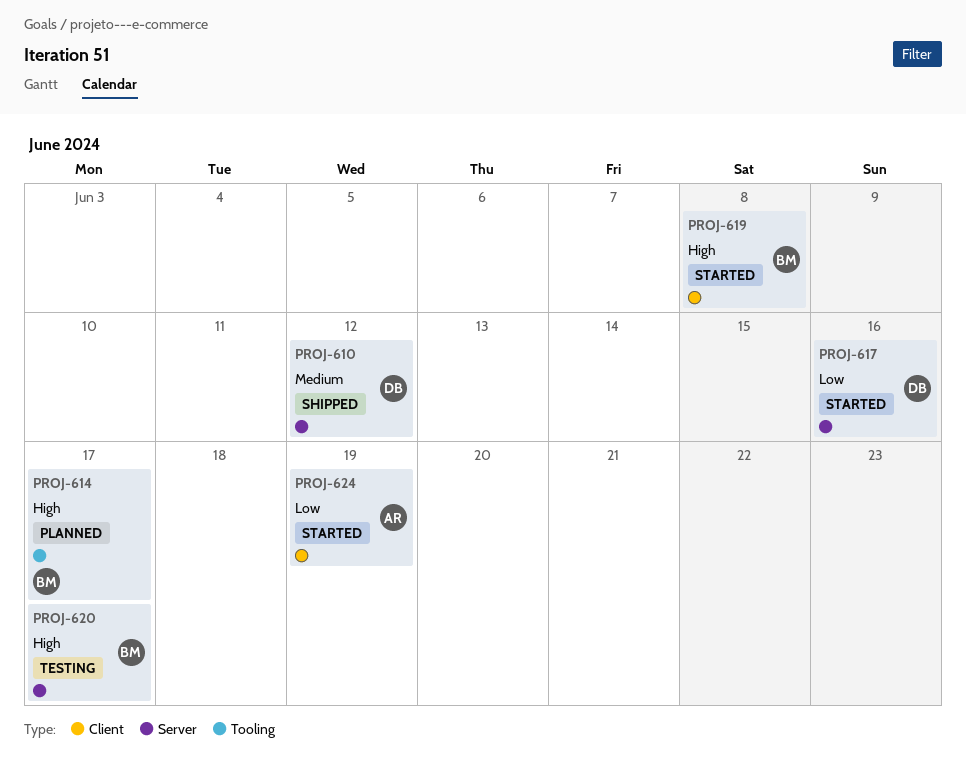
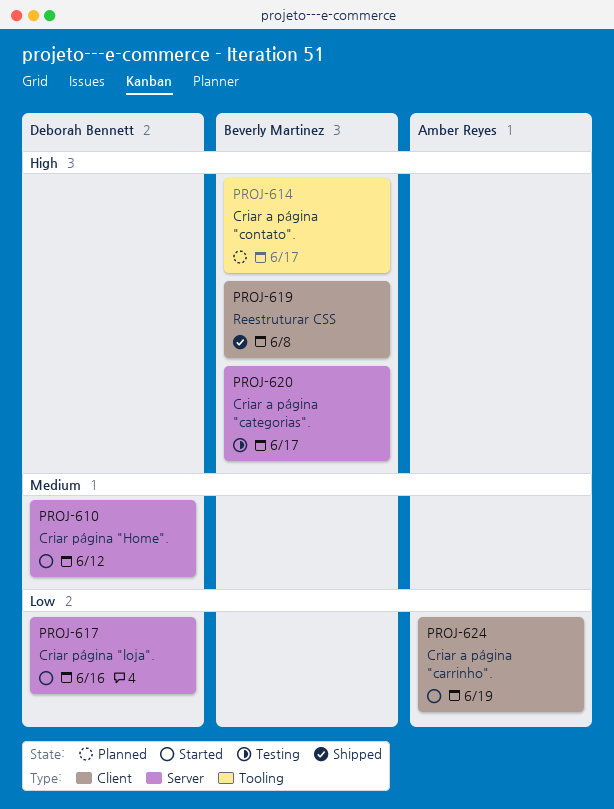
PROJ-610, status: Shipped -> Started
PROJ-619, status: Started -> Shipped

